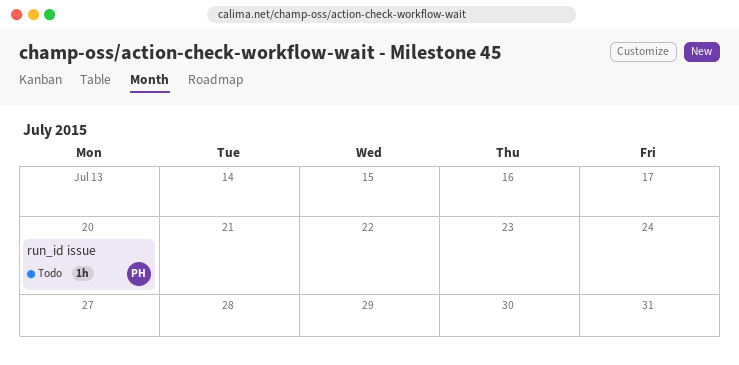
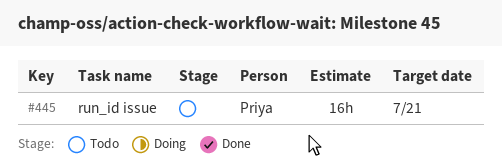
run_id issue, estimate: 1h -> 16h
run_id issue, due: Jul 20 -> Jul 21

